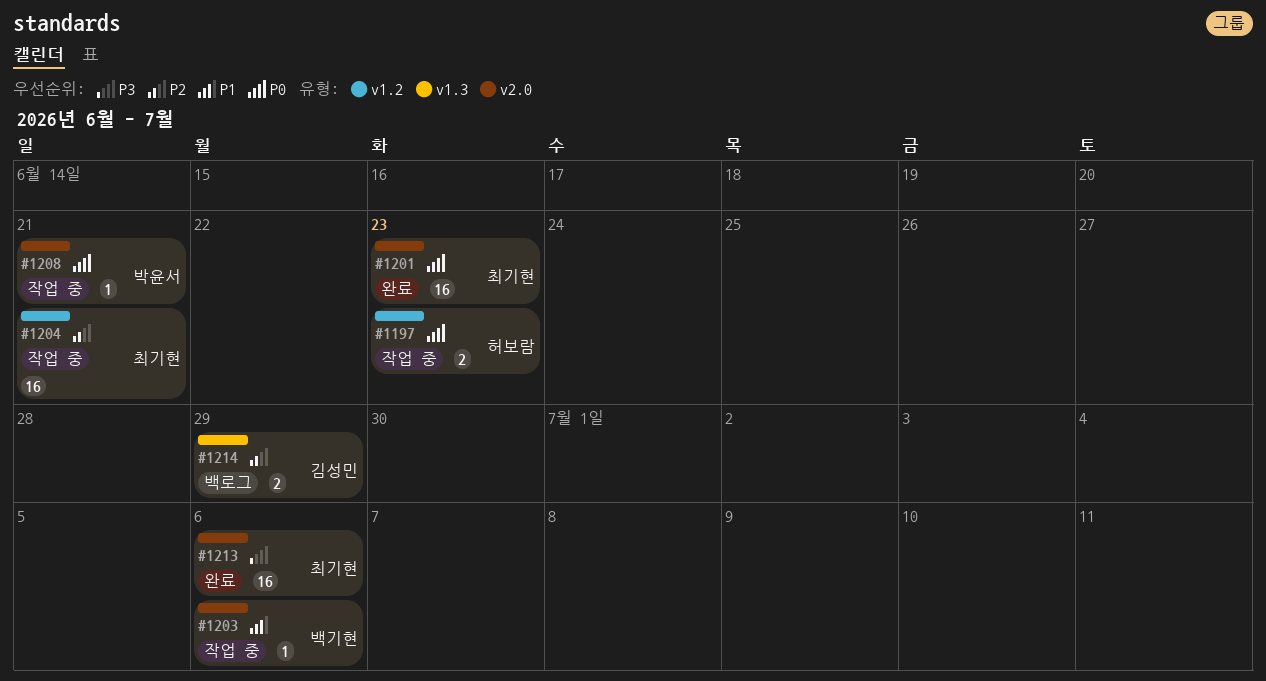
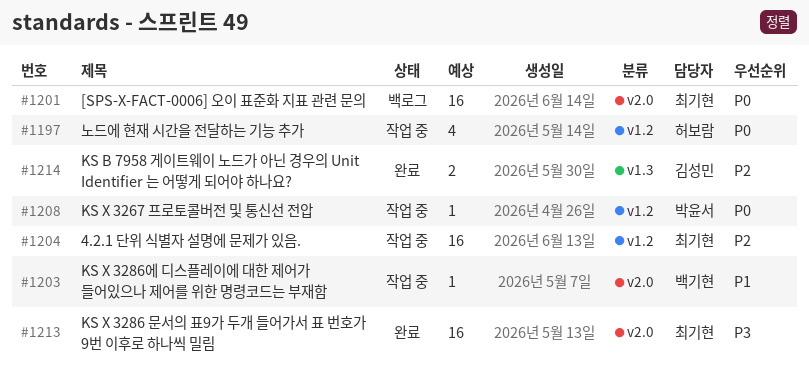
#1197, estimate: 2 -> 4
#1201, status: 완료 -> 백로그
#1208, label: v2.0 -> v1.2
#1214, status: 백로그 -> 완료

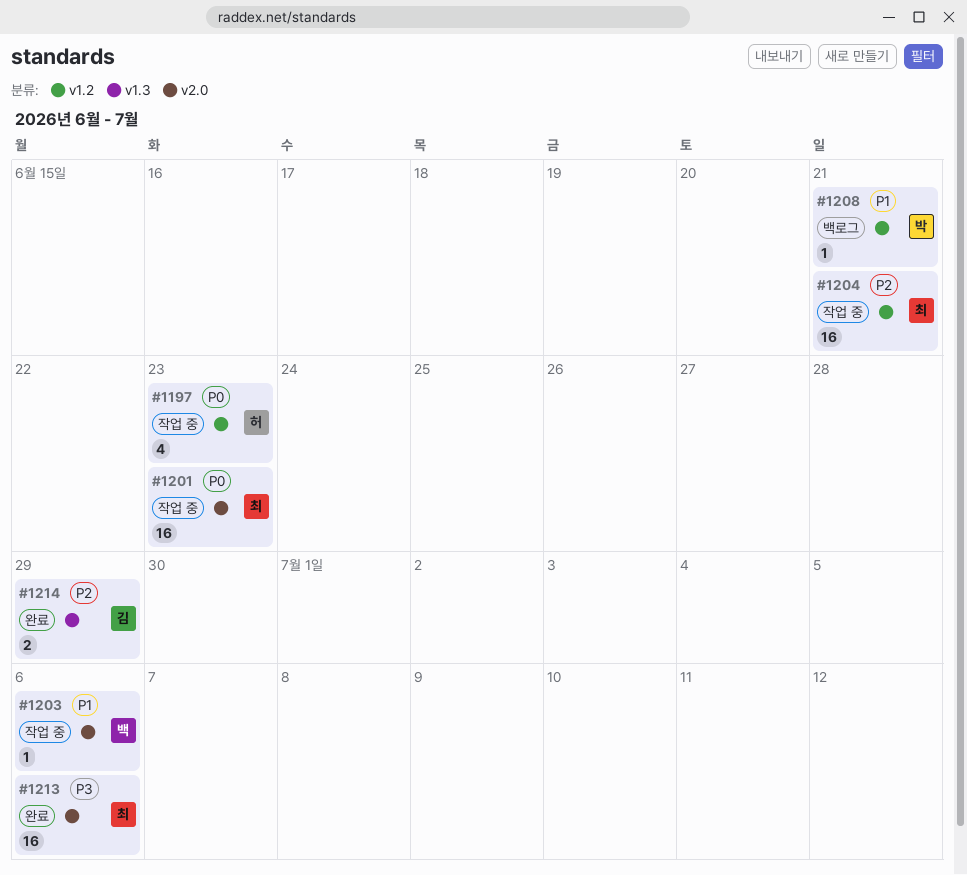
#1201, status: 백로그 -> 작업 중
#1208, status: 작업 중 -> 백로그
#1208, priority: P0 -> P1

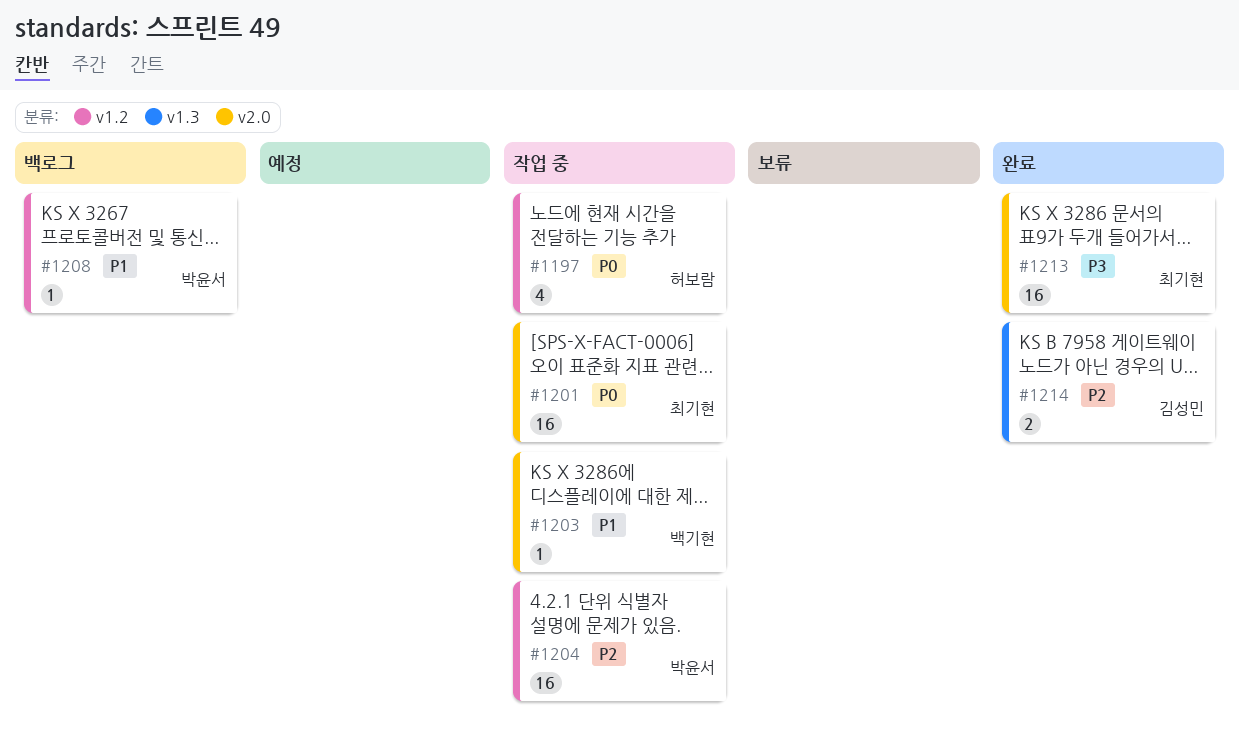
#1204, owner: 최기현 -> 박윤서

